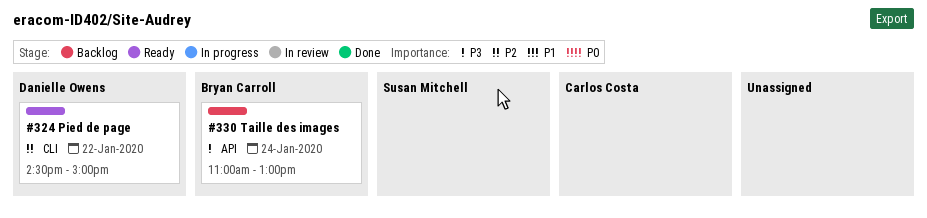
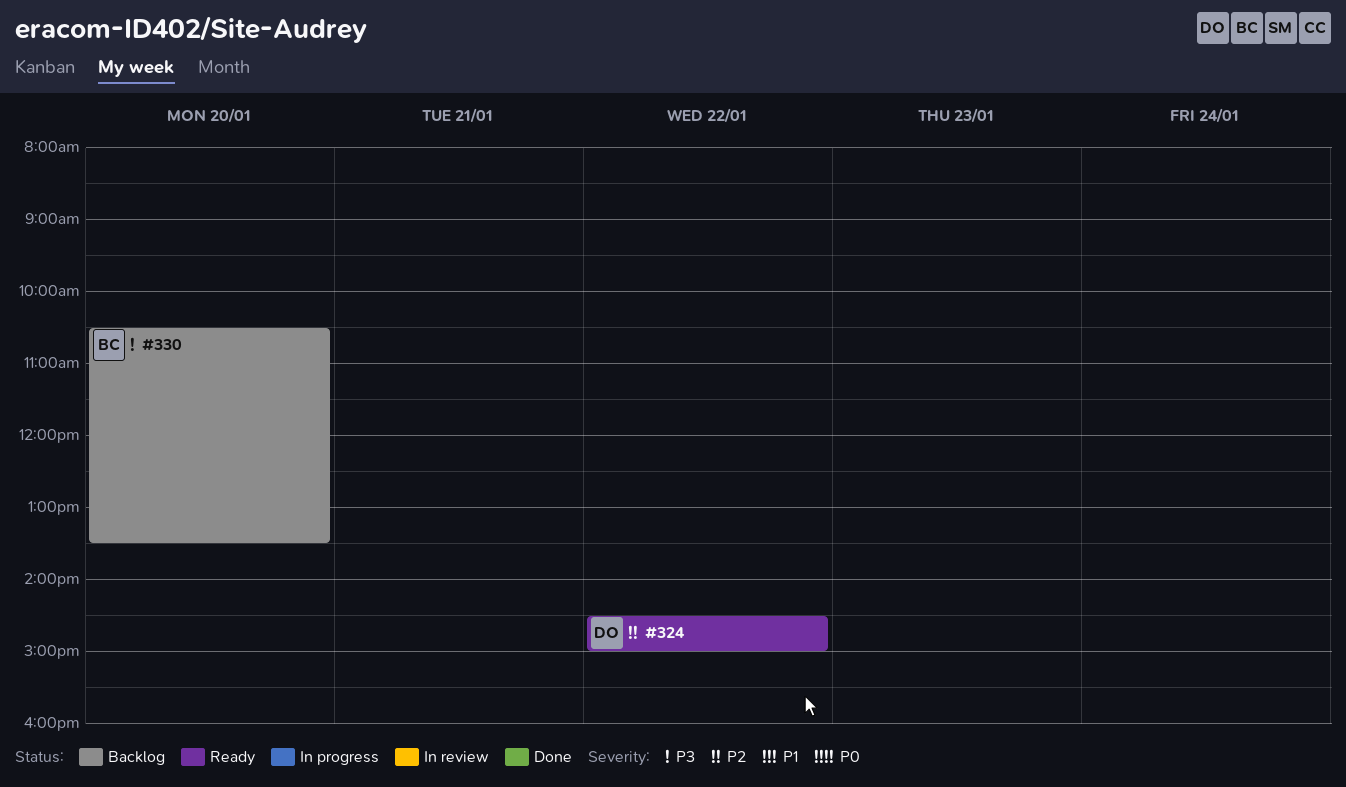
#330, day: Jan 24 -> Jan 20
#330, begins: 11:00 -> 10:30
#330, ends: 13:00 -> 13:30

